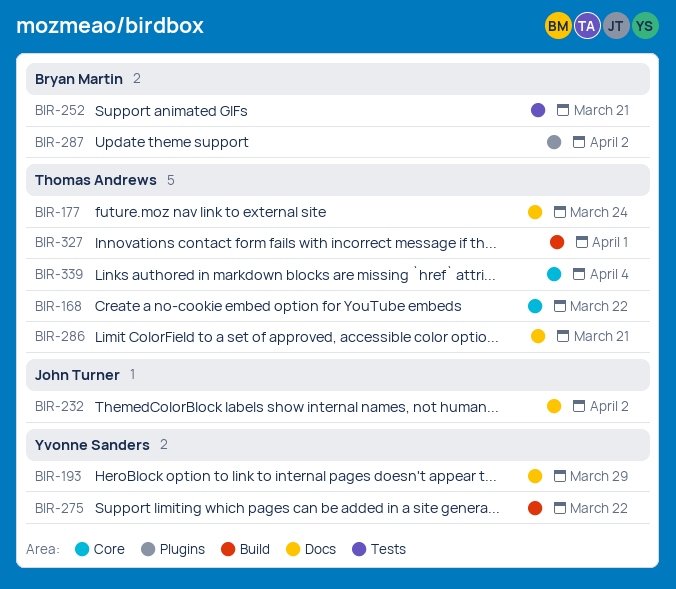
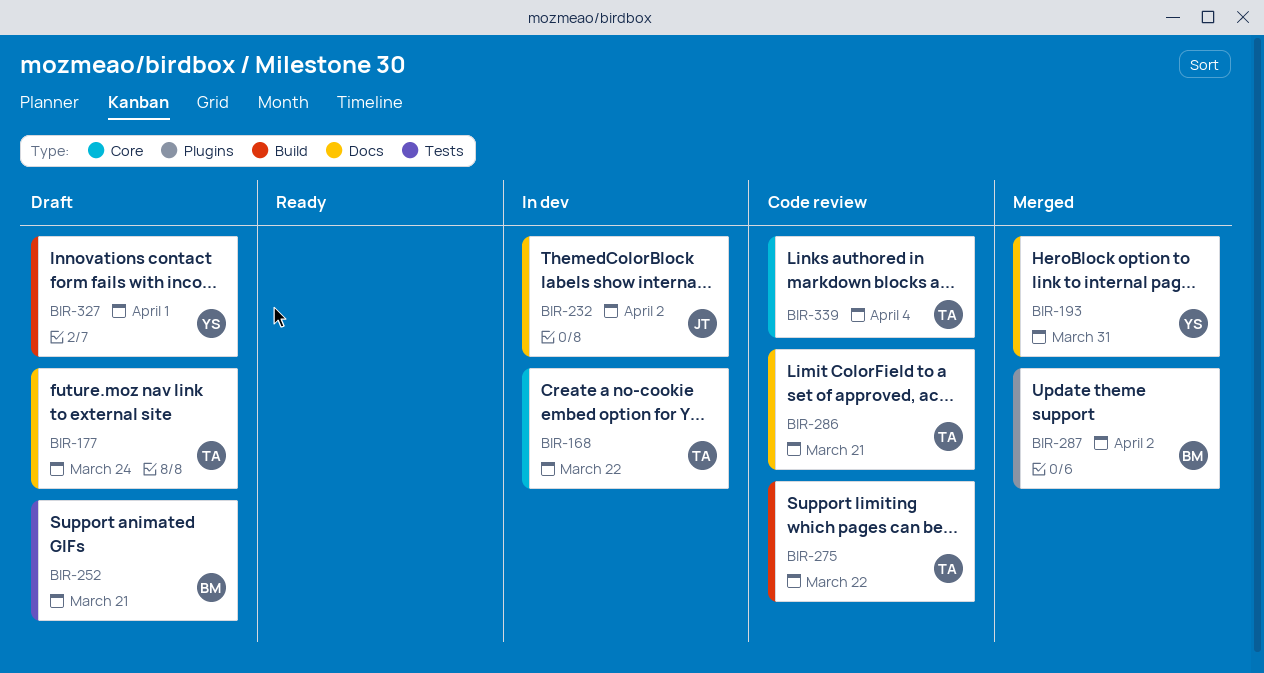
BIR-193, due: Mar 29 -> Mar 31
BIR-275, owner: Yvonne Sanders -> Thomas Andrews
BIR-327, owner: Thomas Andrews -> Yvonne Sanders

